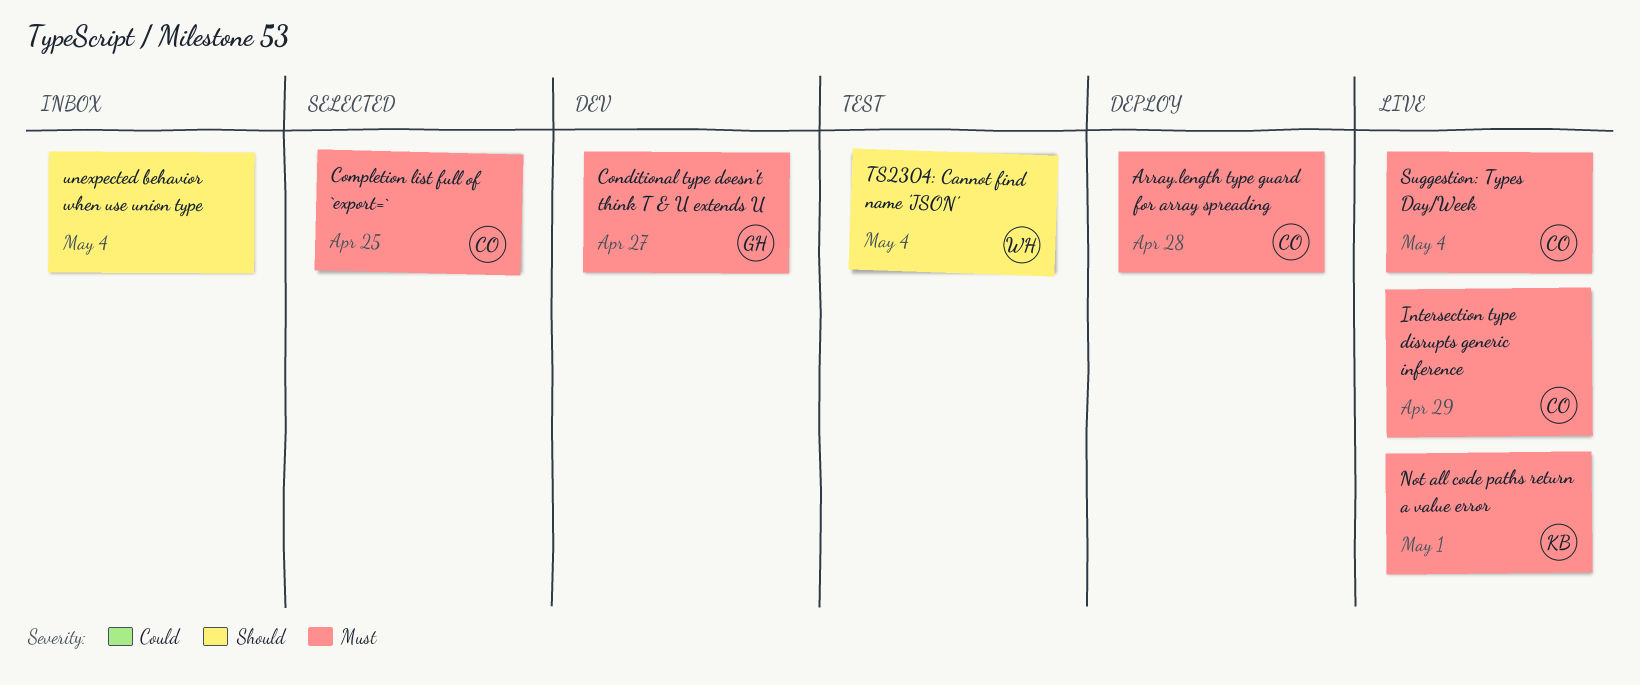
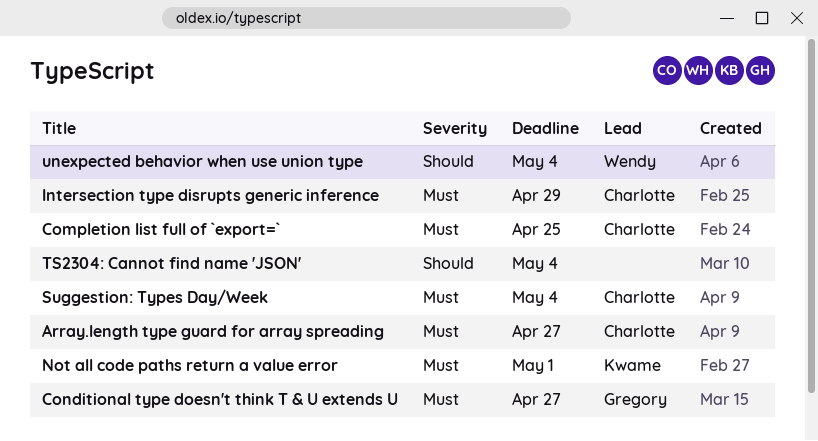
Array.length type guard for array spreading, due: Apr 28 -> Apr 27
TS2304: Cannot find name 'JSON', owner: Wendy -> none
unexpected behavior when use union type, owner: none -> Wendy

